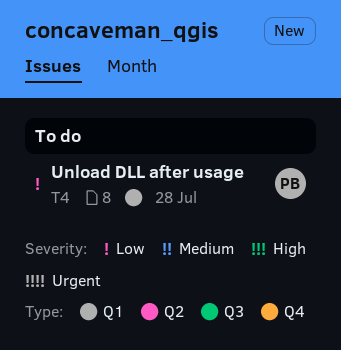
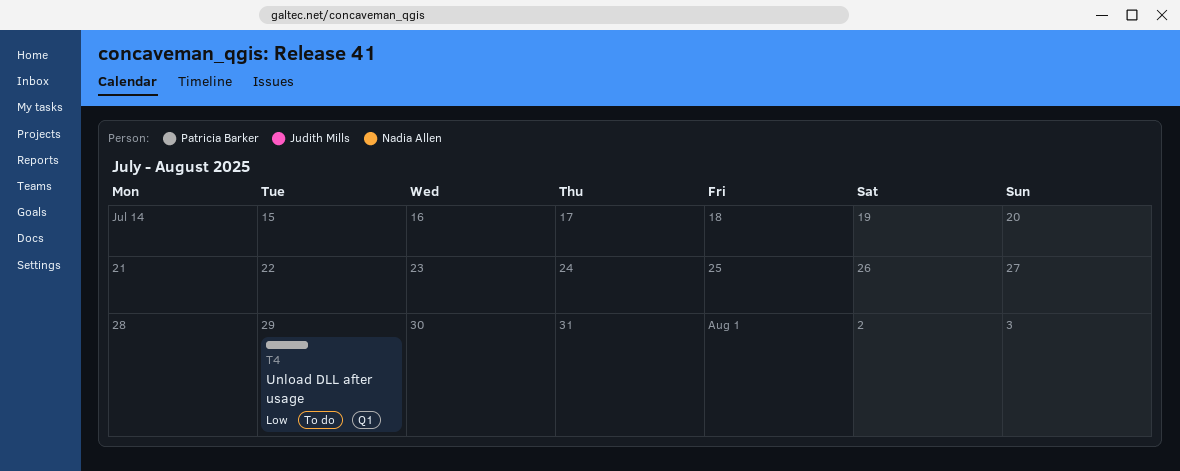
T4, due: Jul 28 -> Jul 29

